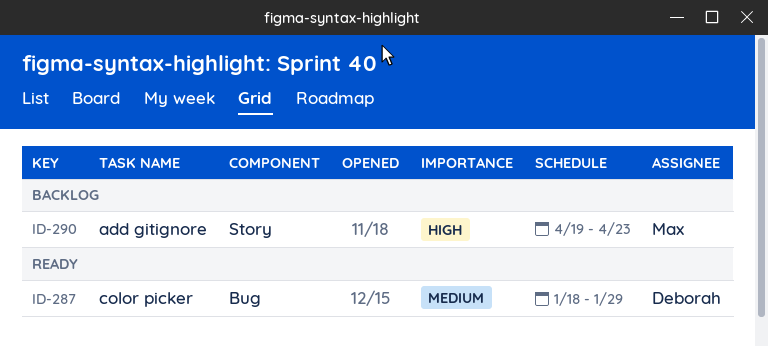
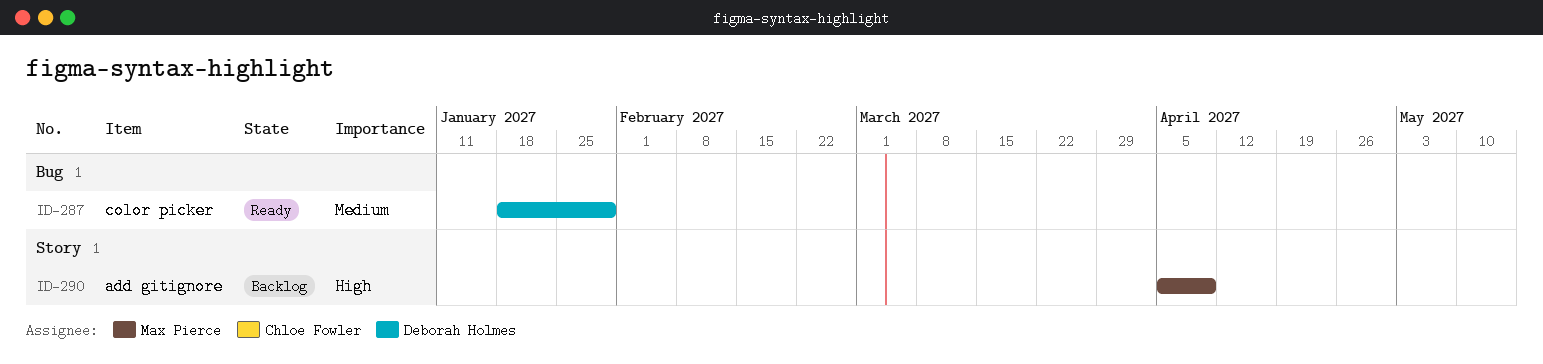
ID-290, start: Apr 19 -> Apr 5
ID-290, due: Apr 23 -> Apr 9

